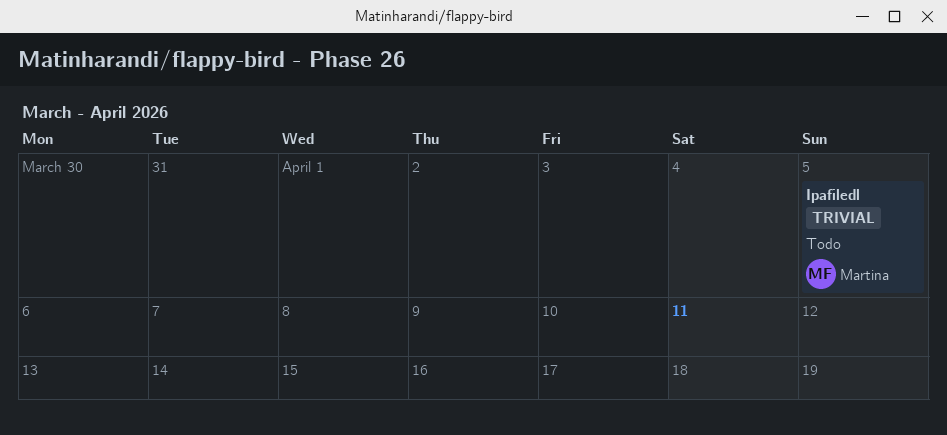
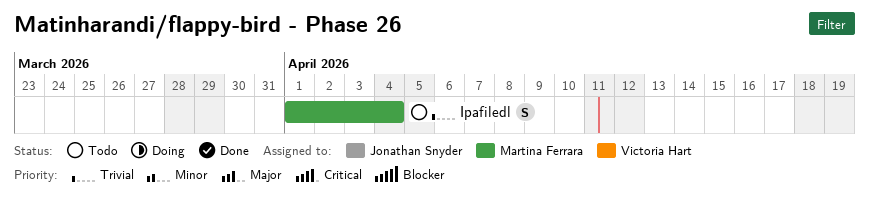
Ipafiledl, due: Apr 5 -> Apr 4

